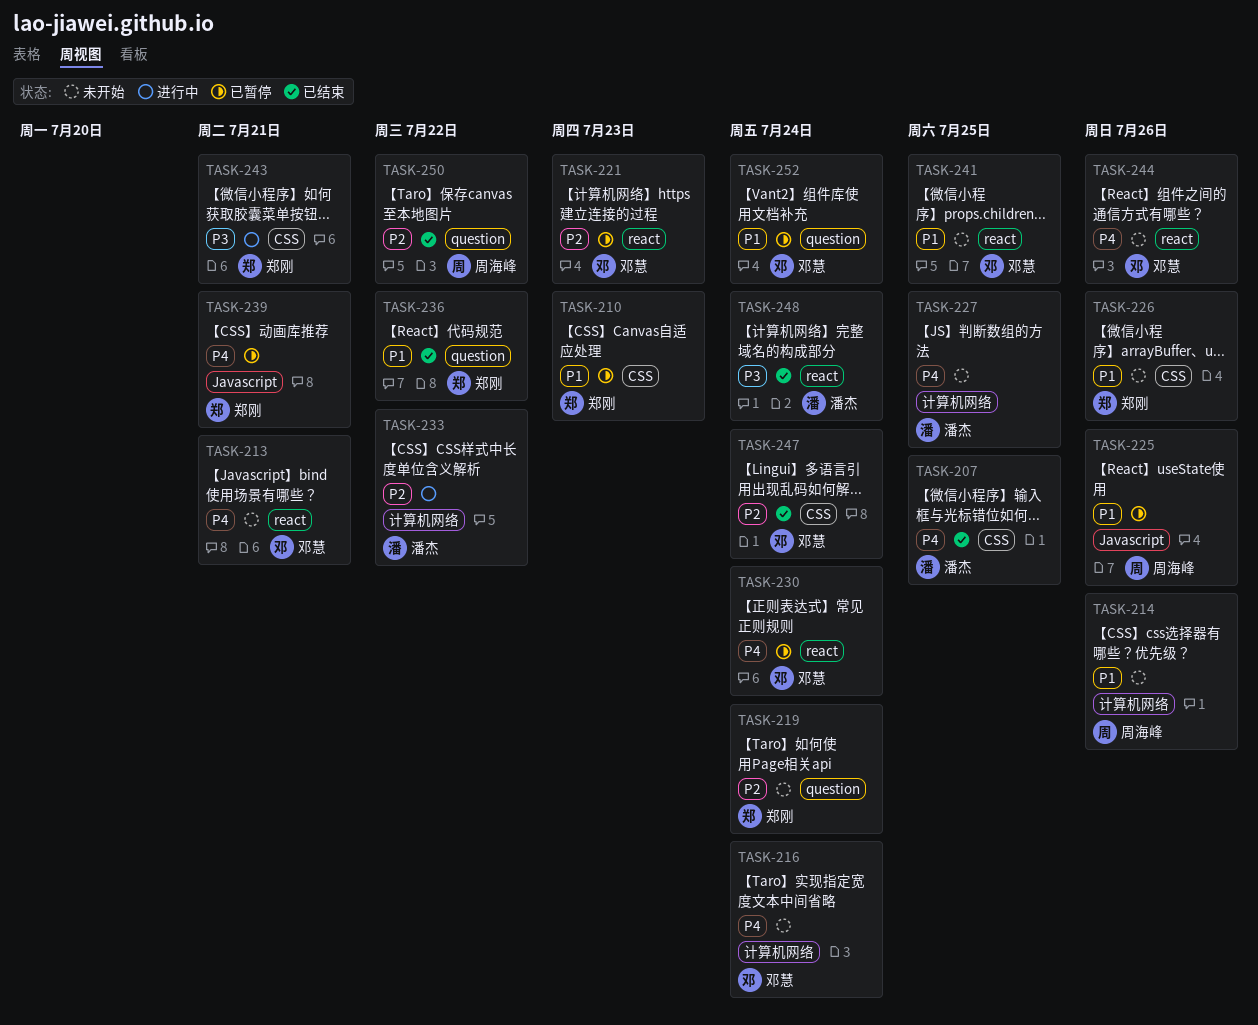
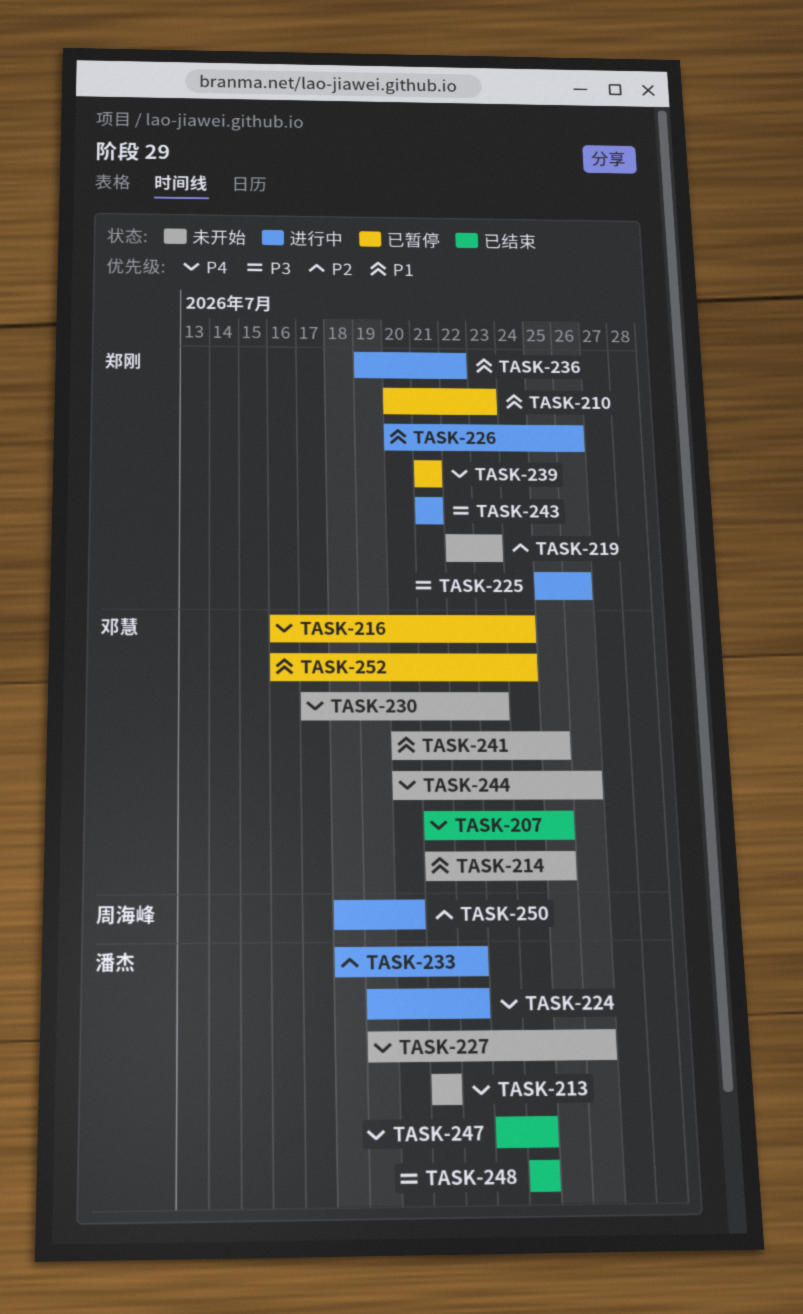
TASK-207, owner: 潘杰 -> 邓慧
TASK-213, owner: 邓慧 -> 潘杰
TASK-214, owner: 周海峰 -> 邓慧
TASK-214, due: Jul 26 -> Jul 25
TASK-216, status: 未开始 -> 已暂停
TASK-219, due: Jul 24 -> Jul 23
TASK-221: present -> none
TASK-224: none -> present
TASK-225, status: 已暂停 -> 进行中
TASK-225, owner: 周海峰 -> 郑刚
TASK-225, priority: P1 -> P3
TASK-226, status: 未开始 -> 进行中
TASK-227, due: Jul 25 -> Jul 26
TASK-230, status: 已暂停 -> 未开始
TASK-230, due: Jul 24 -> Jul 23
TASK-236, status: 已结束 -> 进行中
TASK-247, owner: 邓慧 -> 潘杰
TASK-247, priority: P2 -> P4
TASK-250, status: 已结束 -> 进行中
TASK-250, due: Jul 22 -> Jul 20

